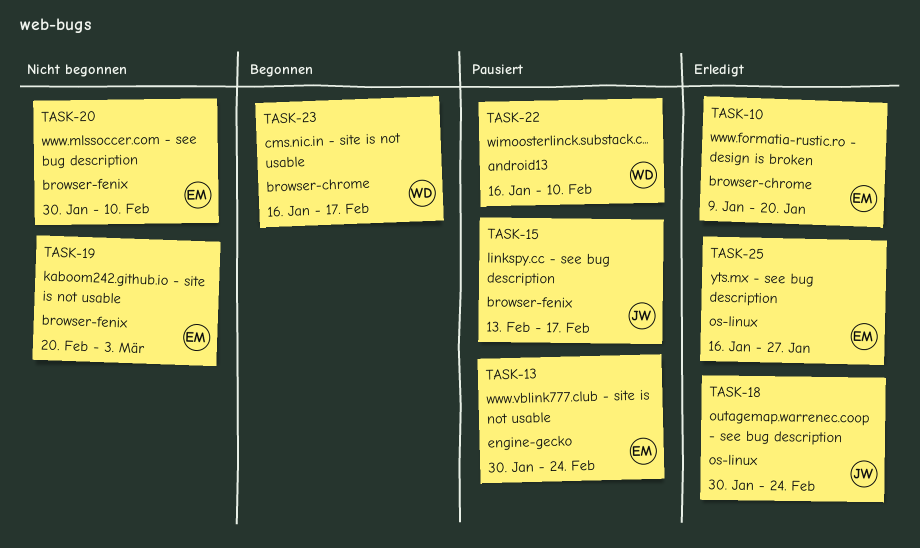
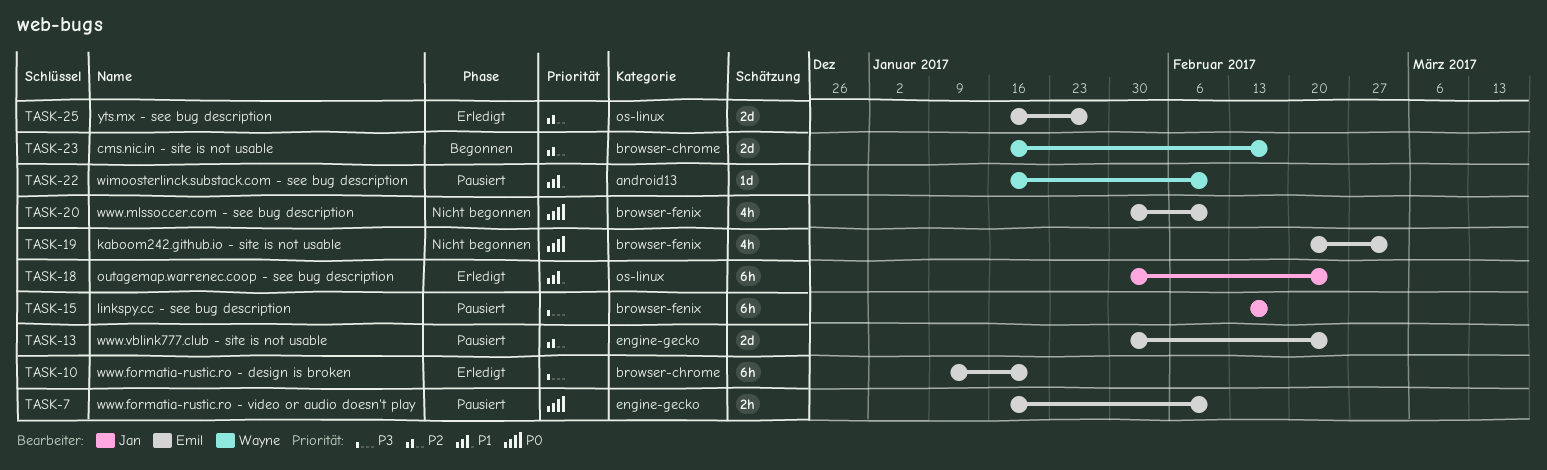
TASK-7: none -> present

